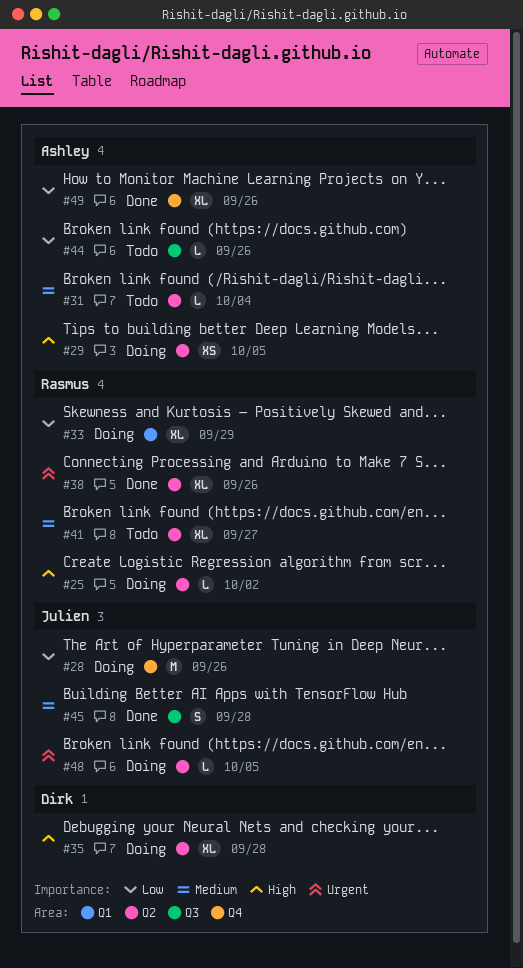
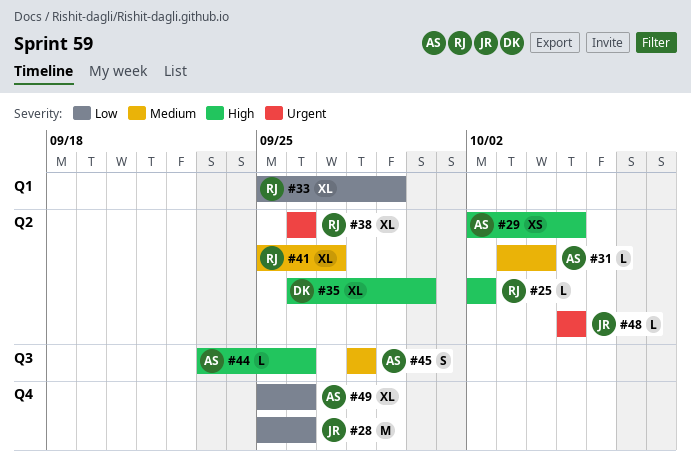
#35, due: Sep 28 -> Sep 30
#44, priority: Low -> High
#45, owner: Julien -> Ashley

